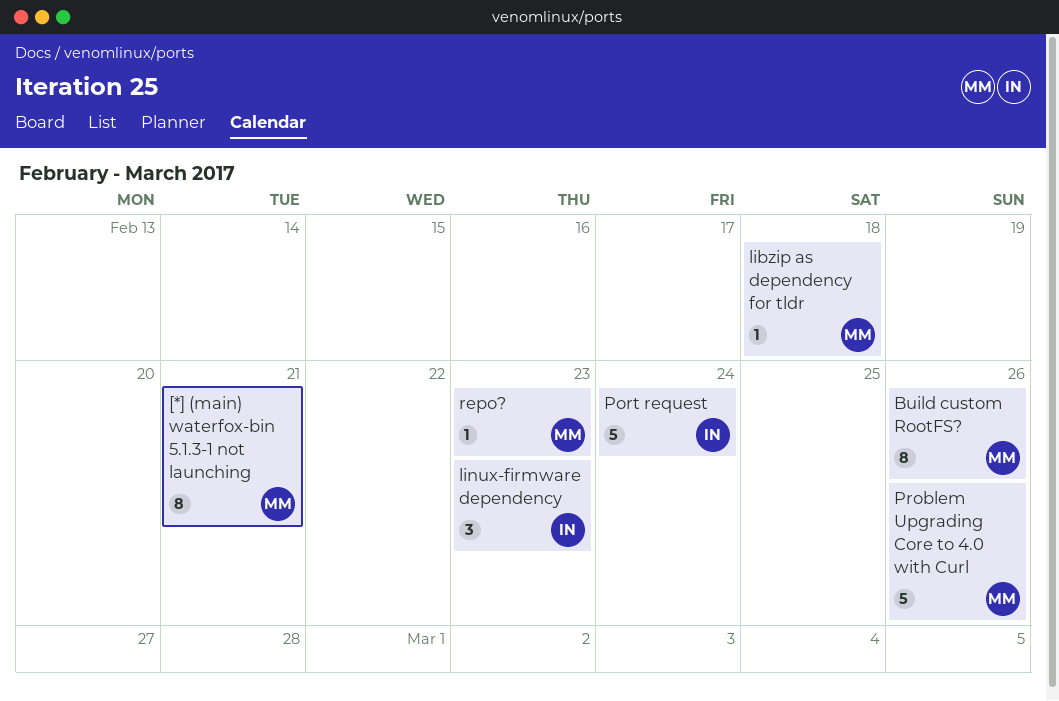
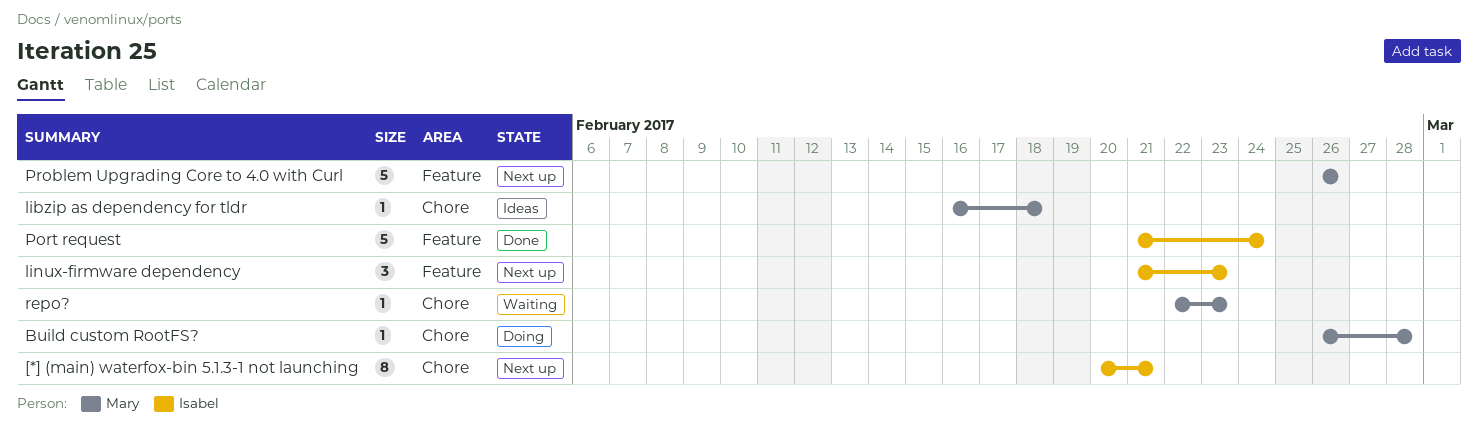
[*] (main) waterfox-bin 5.1.3-1 not launching, owner: Mary -> Isabel
Build custom RootFS?, estimate: 8 -> 1
Build custom RootFS?, due: Feb 26 -> Feb 28

